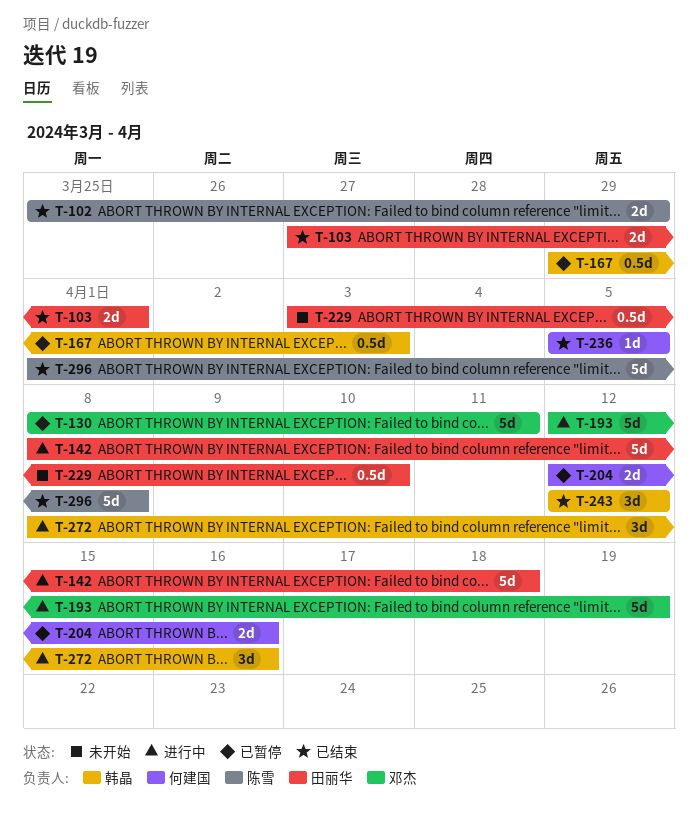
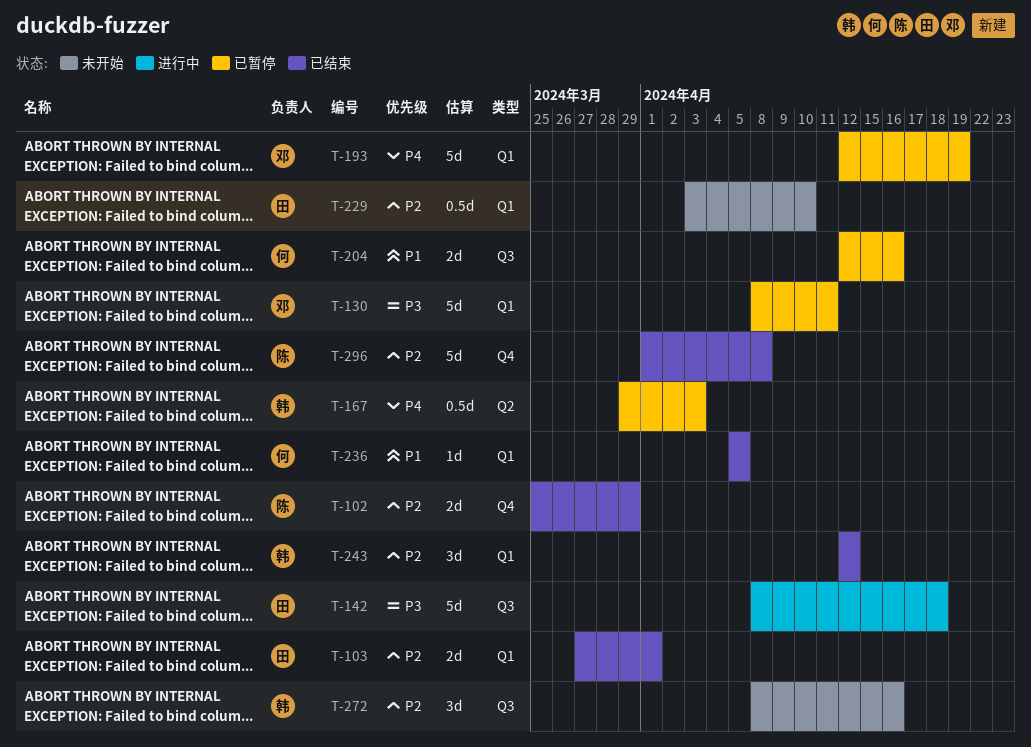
T-193, status: 进行中 -> 已暂停
T-272, status: 进行中 -> 未开始

